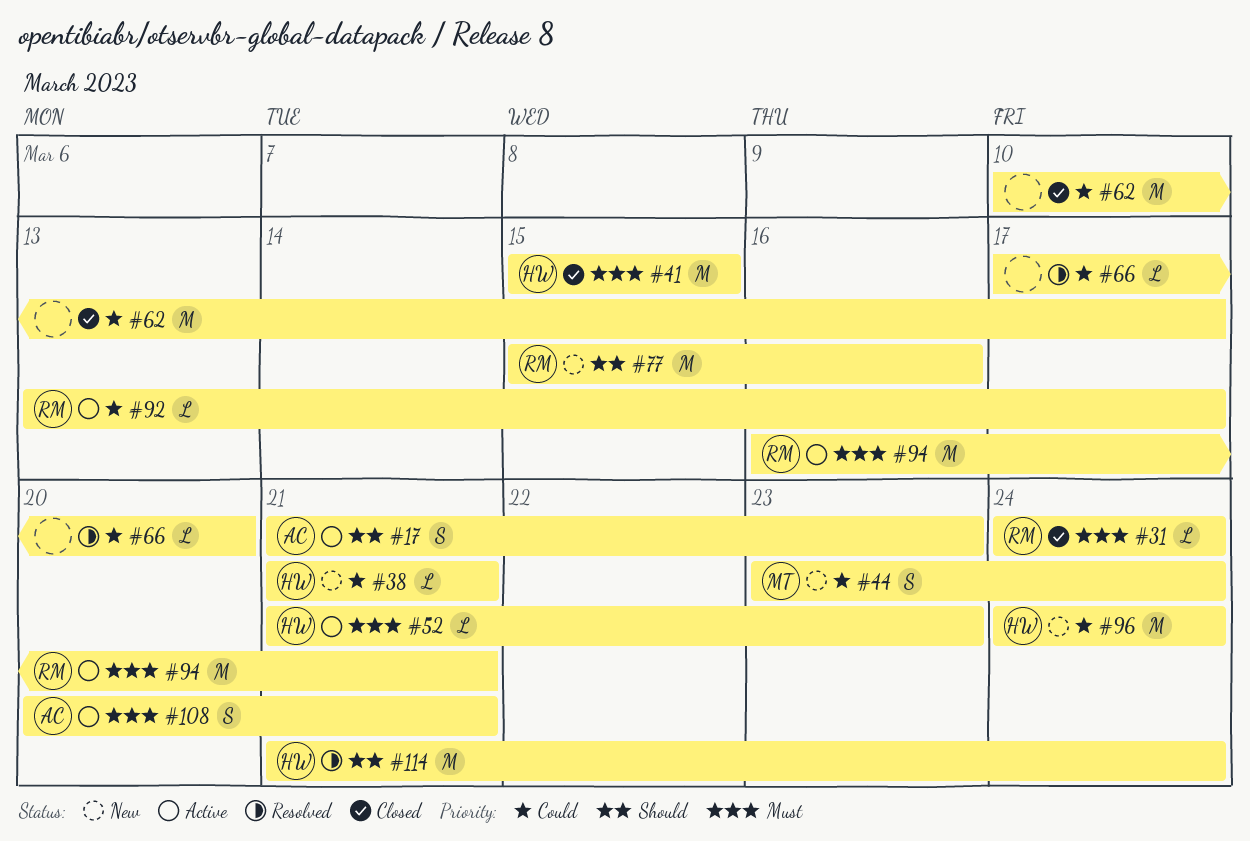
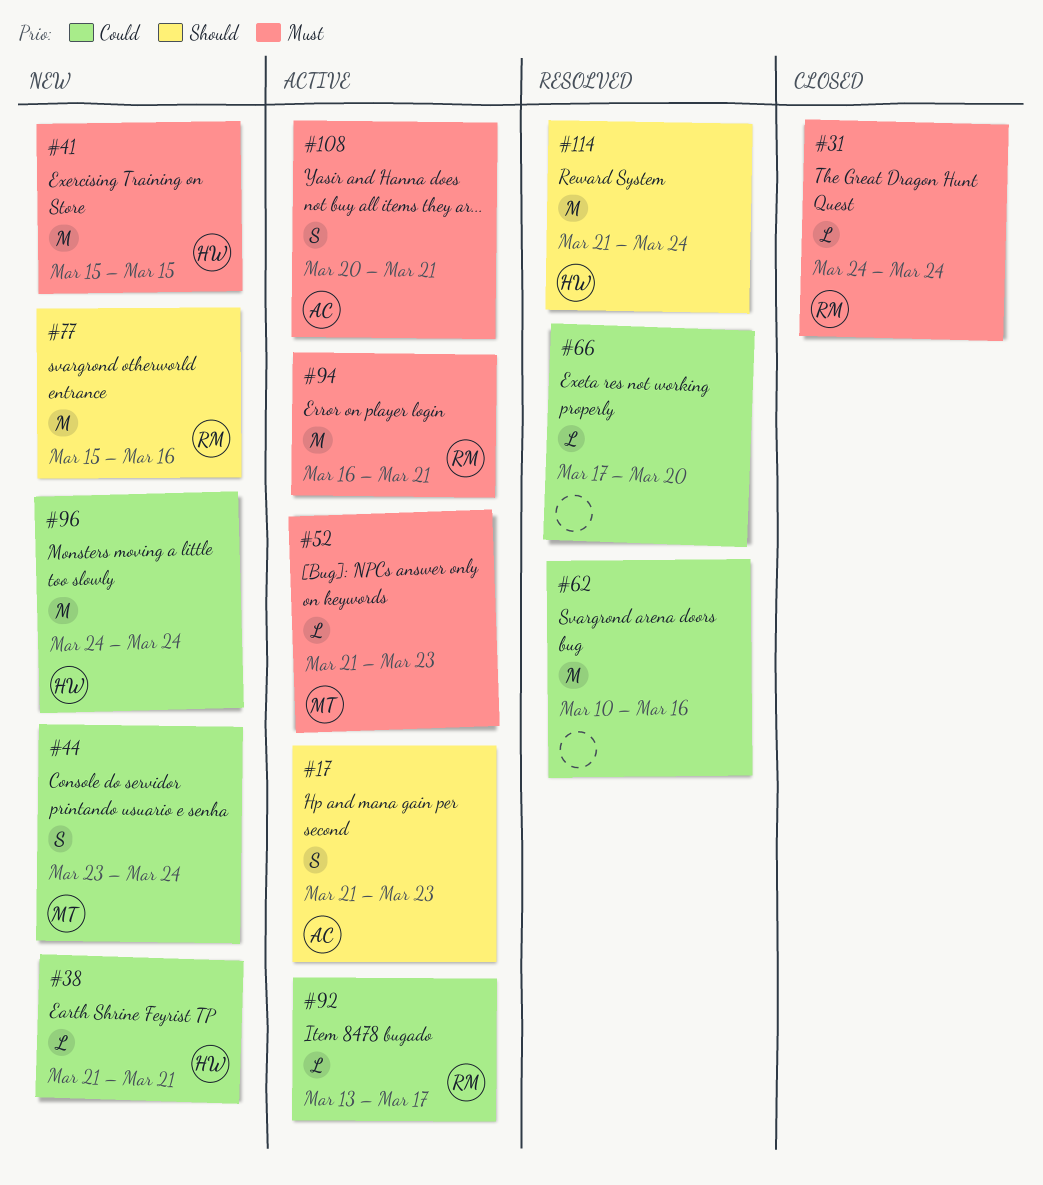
#41, status: Closed -> New
#52, owner: HW -> MT
#62, status: Closed -> Resolved
#62, due: Mar 17 -> Mar 16

